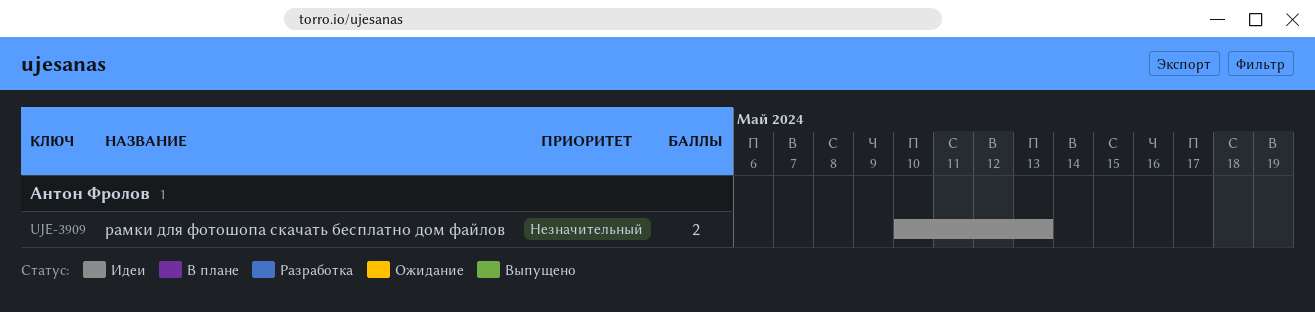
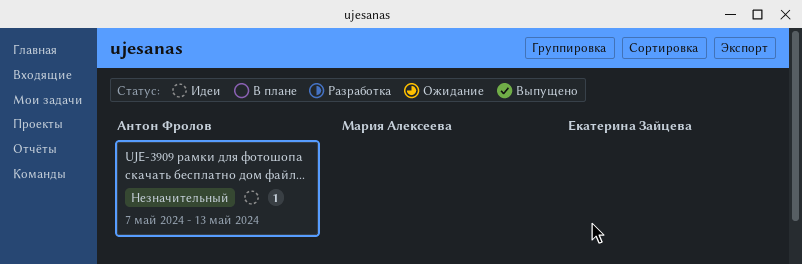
UJE-3909, estimate: 2 -> 1
UJE-3909, start: May 10 -> May 7

